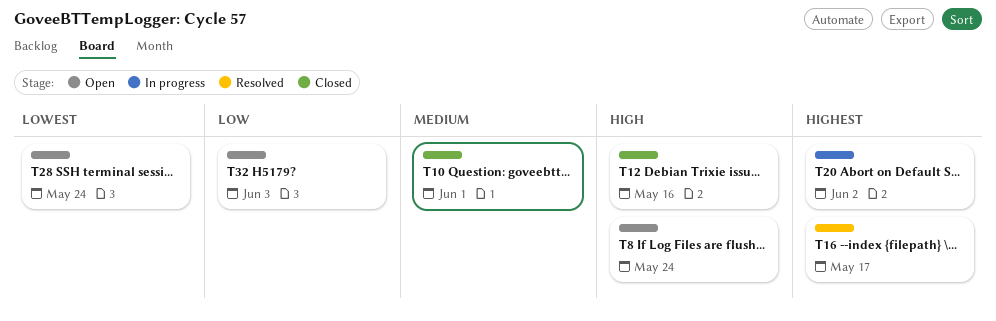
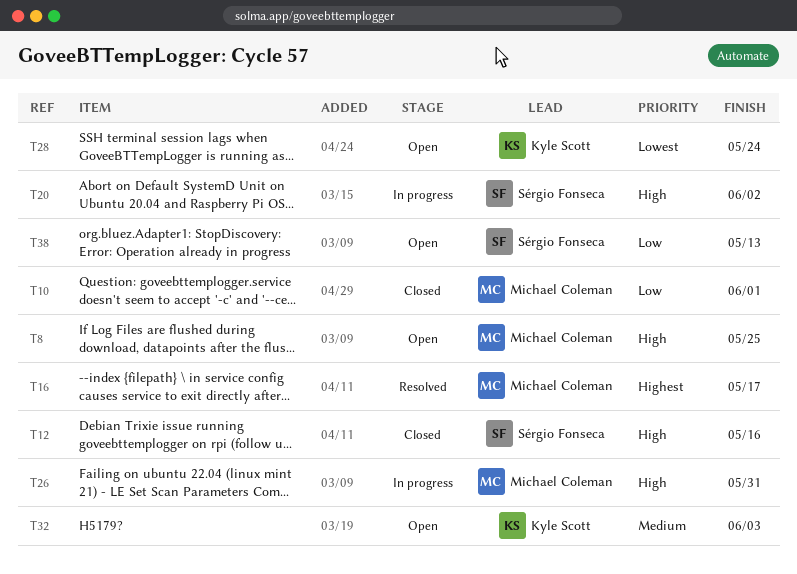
T8, due: May 24 -> May 25
T10, priority: Medium -> Low
T20, priority: Highest -> High
T26: none -> present
T32, priority: Low -> Medium
T38: none -> present

